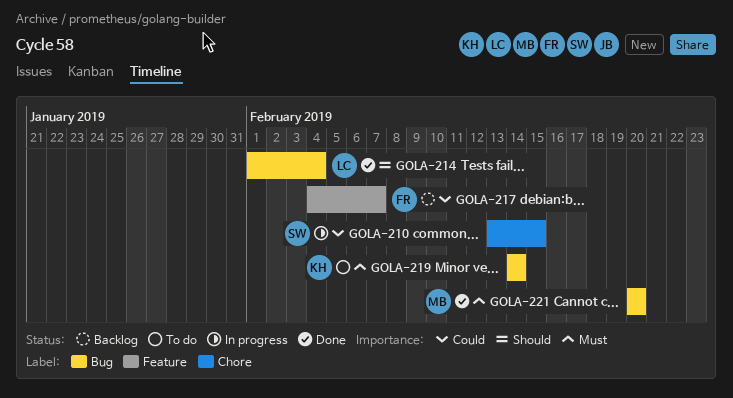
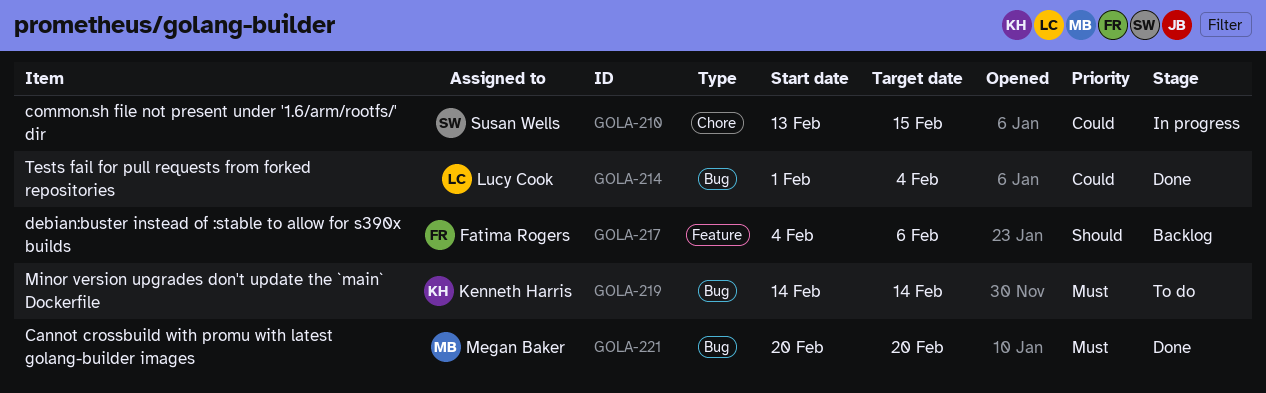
GOLA-214, priority: Should -> Could
GOLA-217, priority: Could -> Should
GOLA-217, due: Feb 7 -> Feb 6

